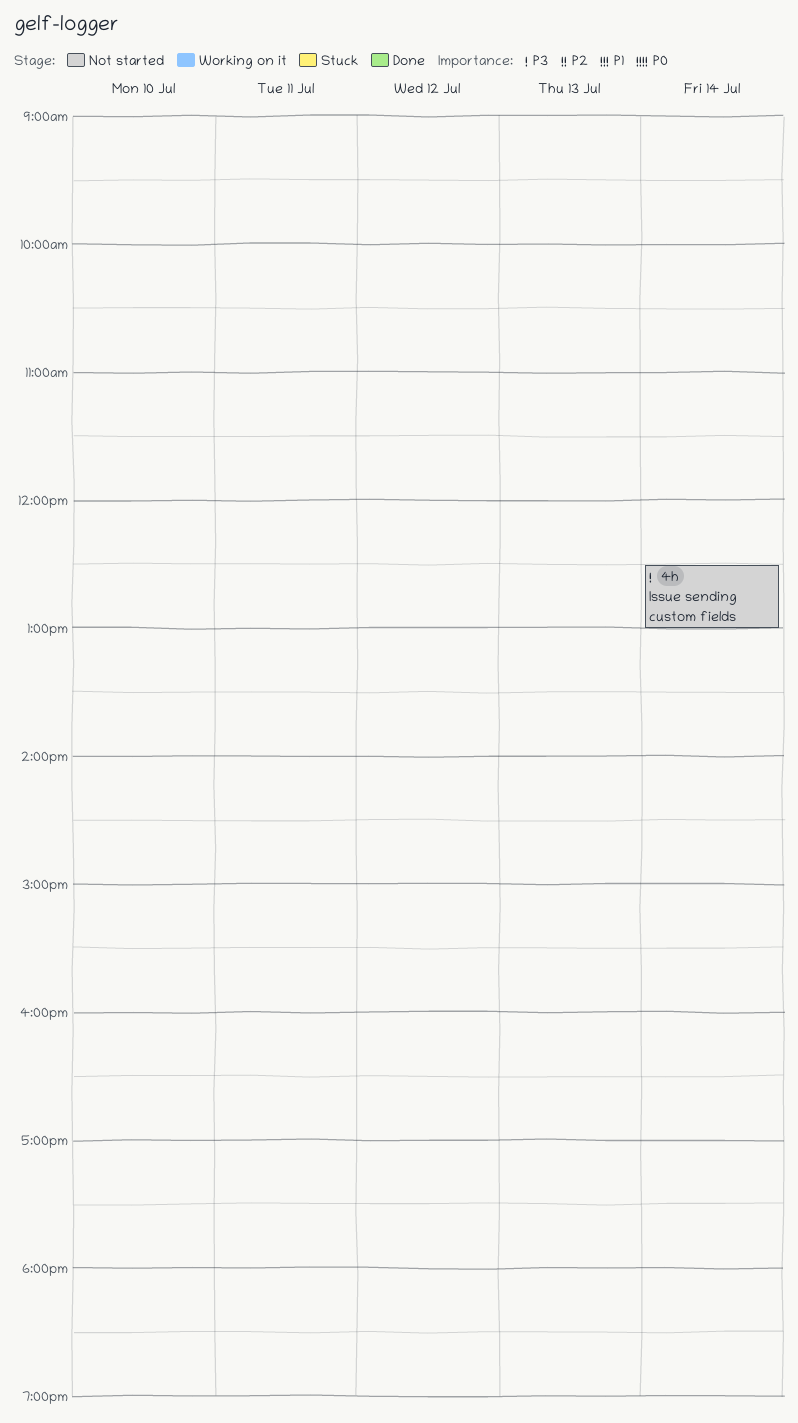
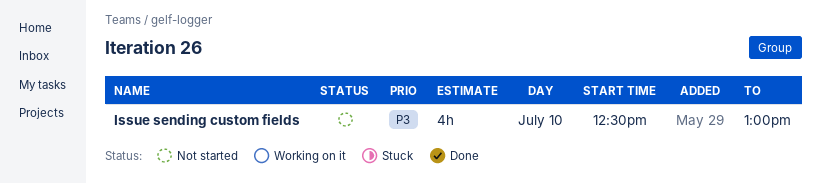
Issue sending custom fields, day: Jul 14 -> Jul 10

